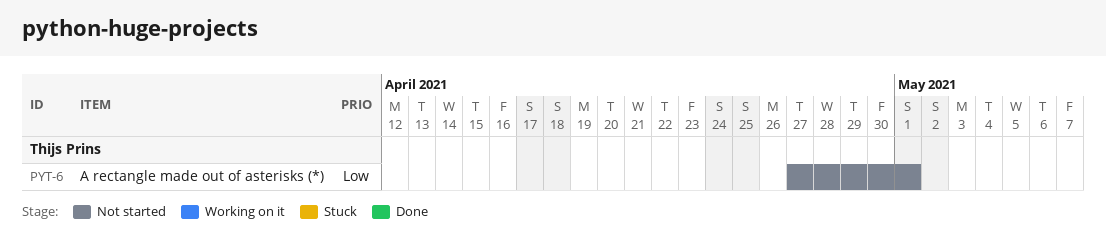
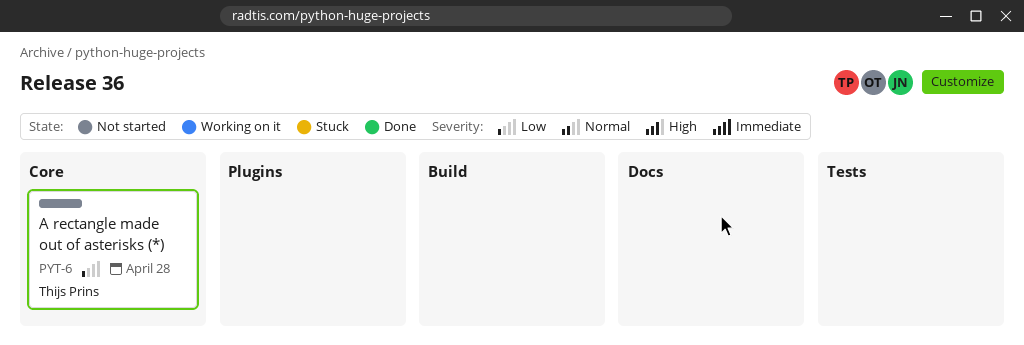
PYT-6, due: May 1 -> Apr 28

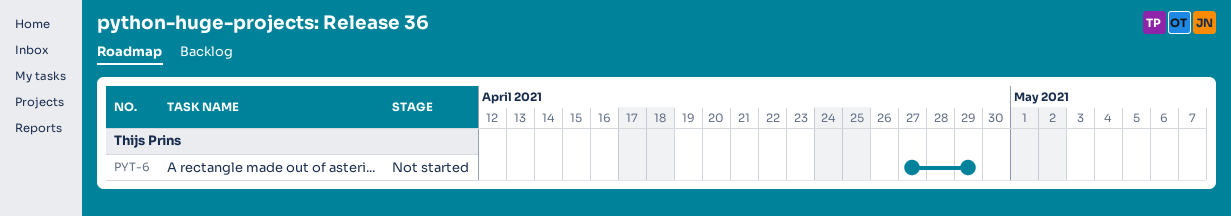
PYT-6, due: Apr 28 -> Apr 29

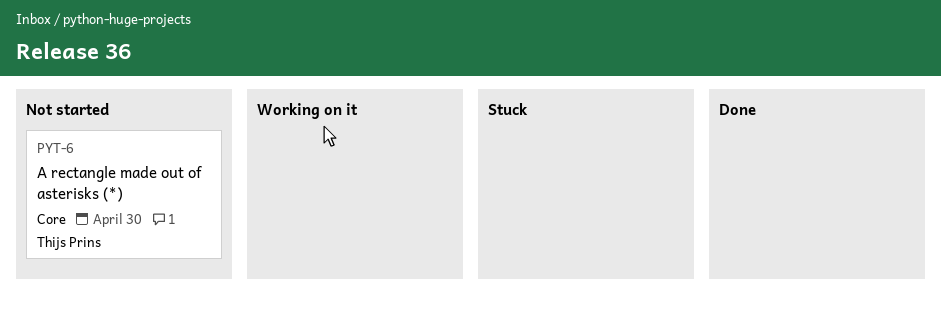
PYT-6, due: Apr 29 -> Apr 30

